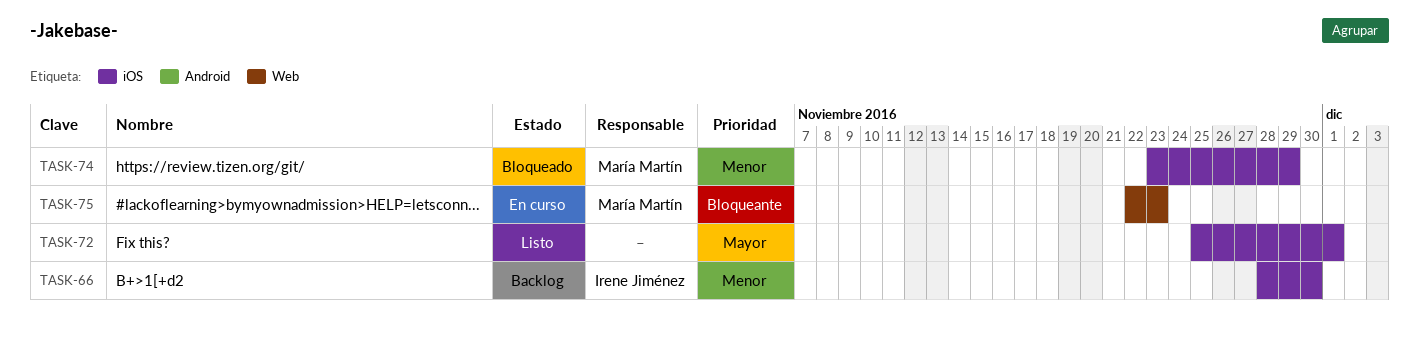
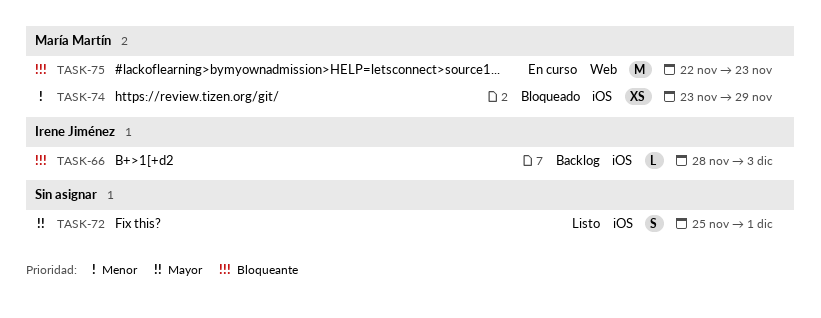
TASK-66, priority: Menor -> Bloqueante
TASK-66, due: Nov 30 -> Dec 3

